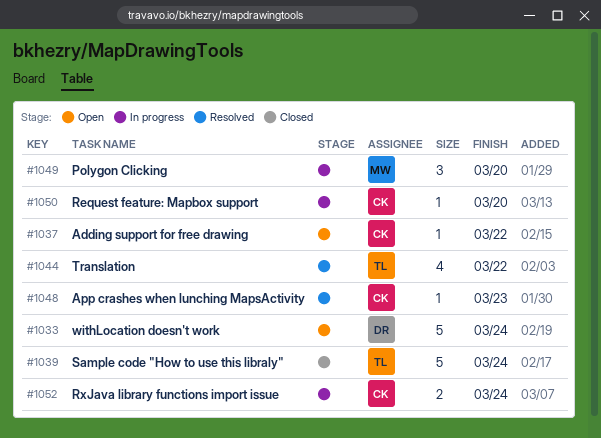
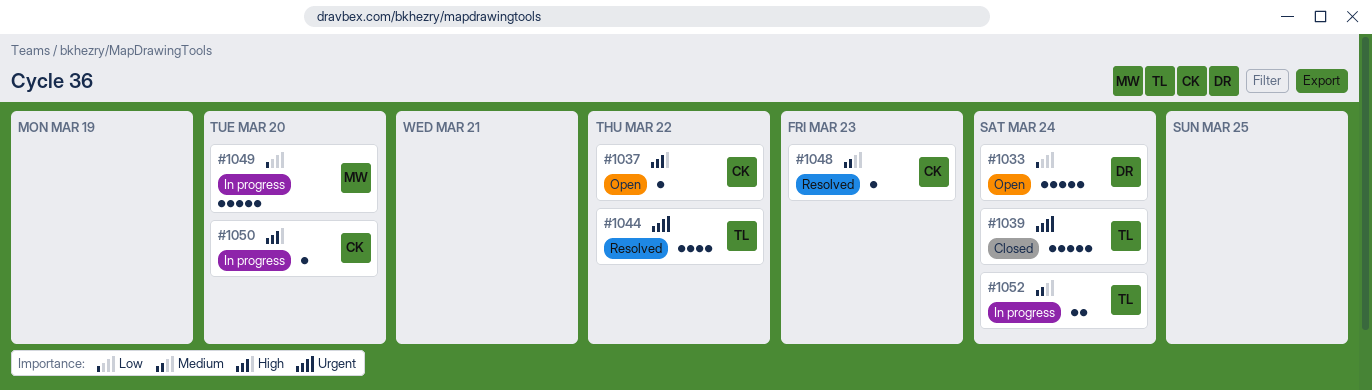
#1049, estimate: 3 -> 5
#1052, owner: CK -> TL

